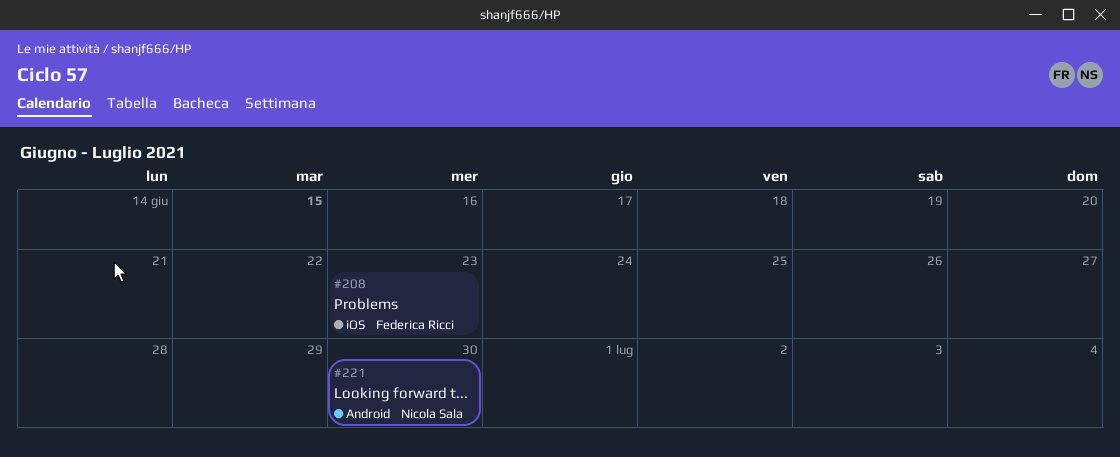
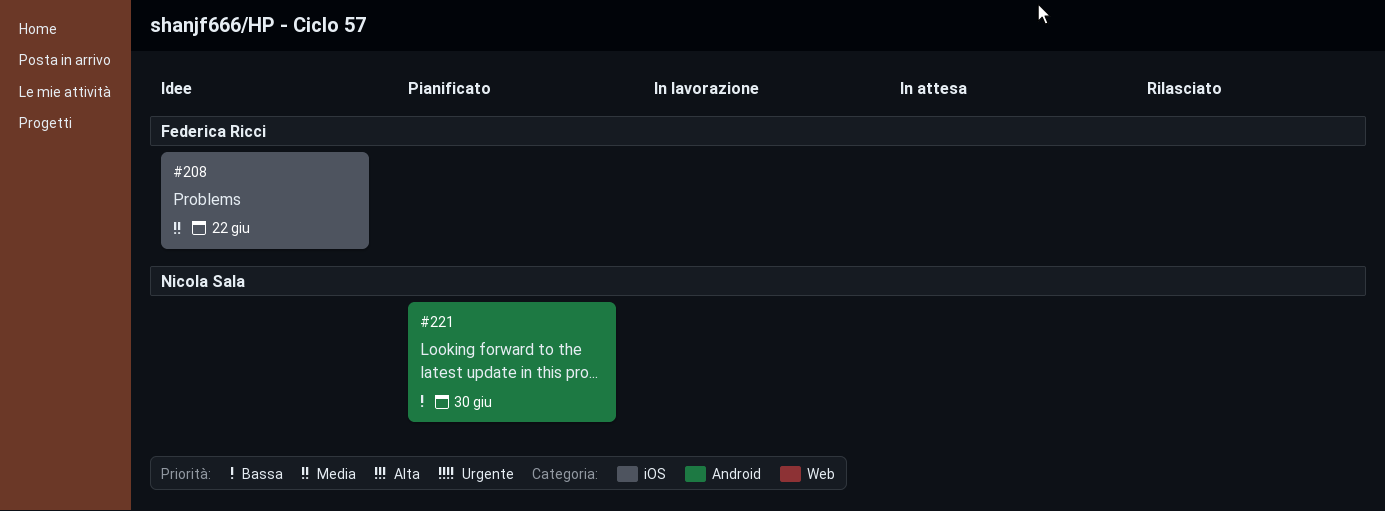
#208, due: Jun 23 -> Jun 22

